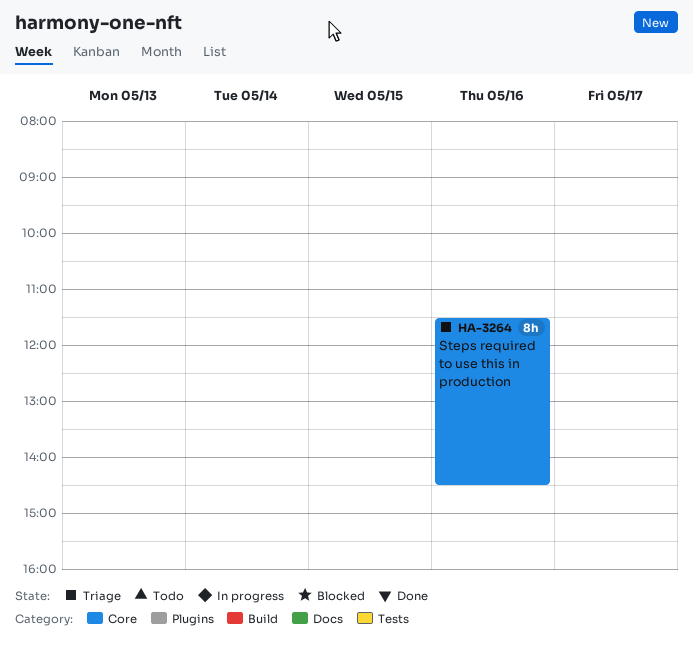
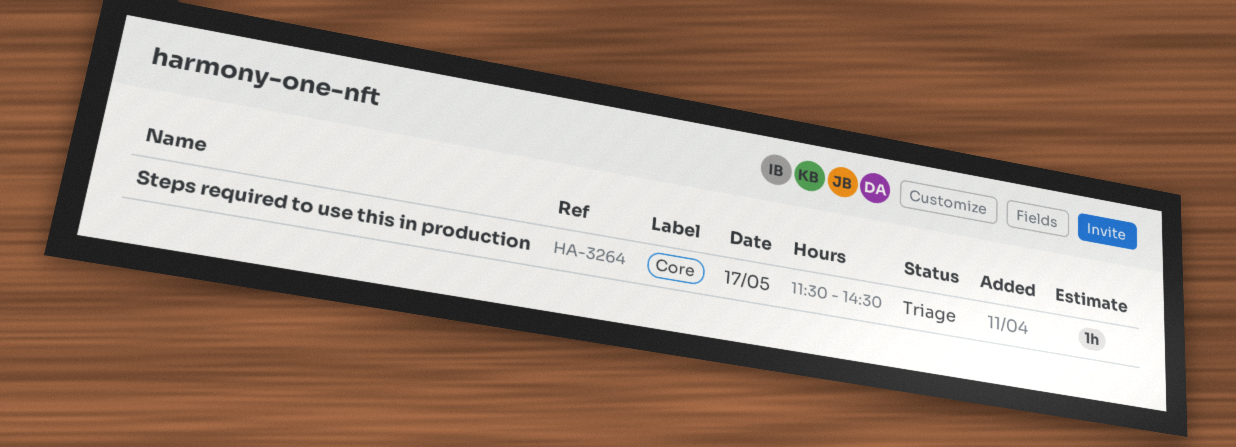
HA-3264, estimate: 8h -> 1h
HA-3264, day: May 16 -> May 17

